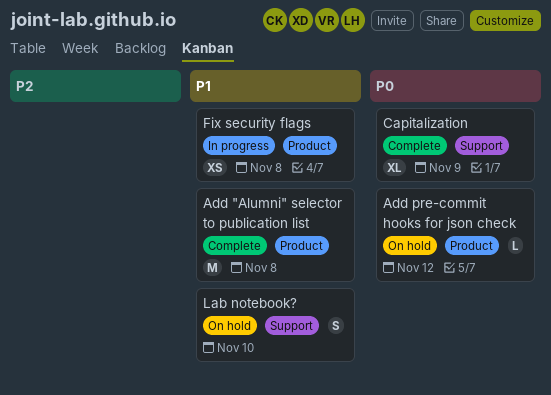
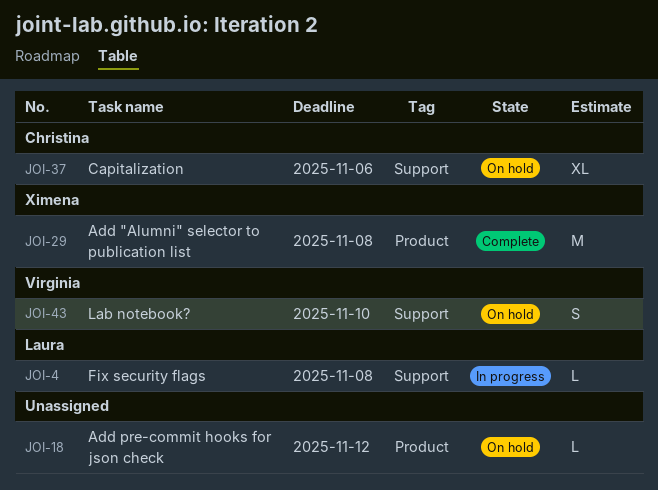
Capitalization, status: Complete -> On hold
Capitalization, due: Nov 9 -> Nov 6
Fix security flags, label: Product -> Support
Fix security flags, estimate: XS -> L

